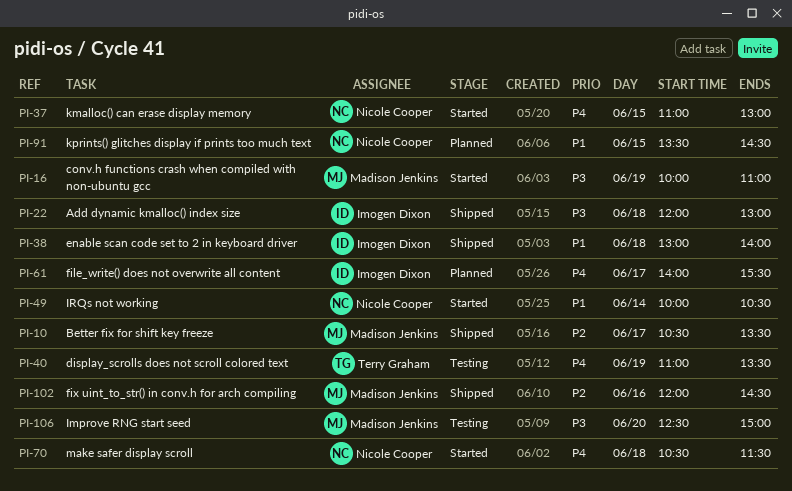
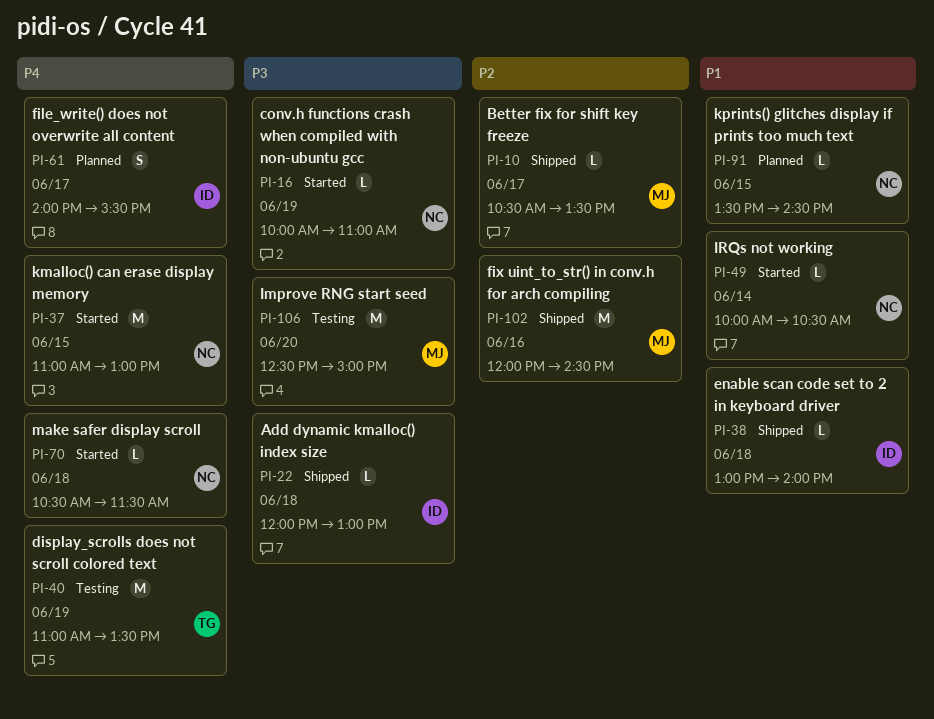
PI-16, owner: Madison Jenkins -> Nicole Cooper

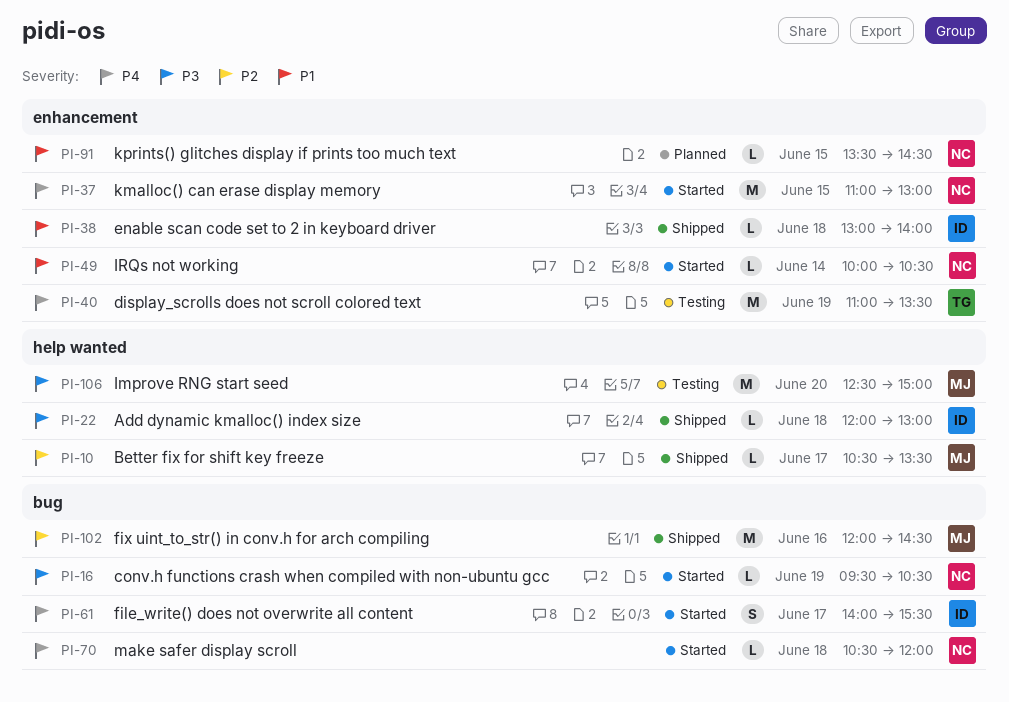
PI-16, begins: 10:00 -> 09:30
PI-16, ends: 11:00 -> 10:30
PI-61, status: Planned -> Started
PI-70, ends: 11:30 -> 12:00

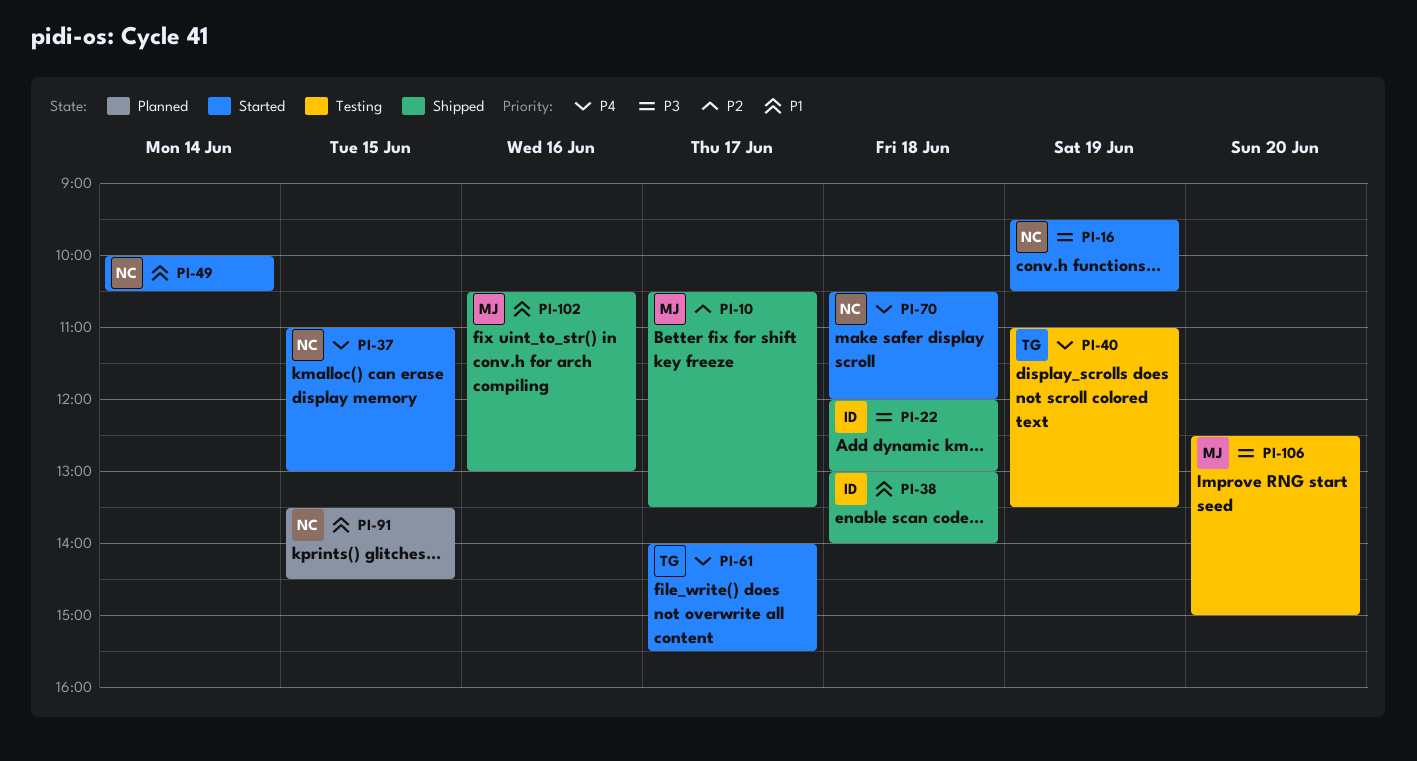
PI-61, owner: ID -> TG
PI-102, priority: P2 -> P1
PI-102, begins: 12:00 -> 10:30
PI-102, ends: 14:30 -> 13:00

